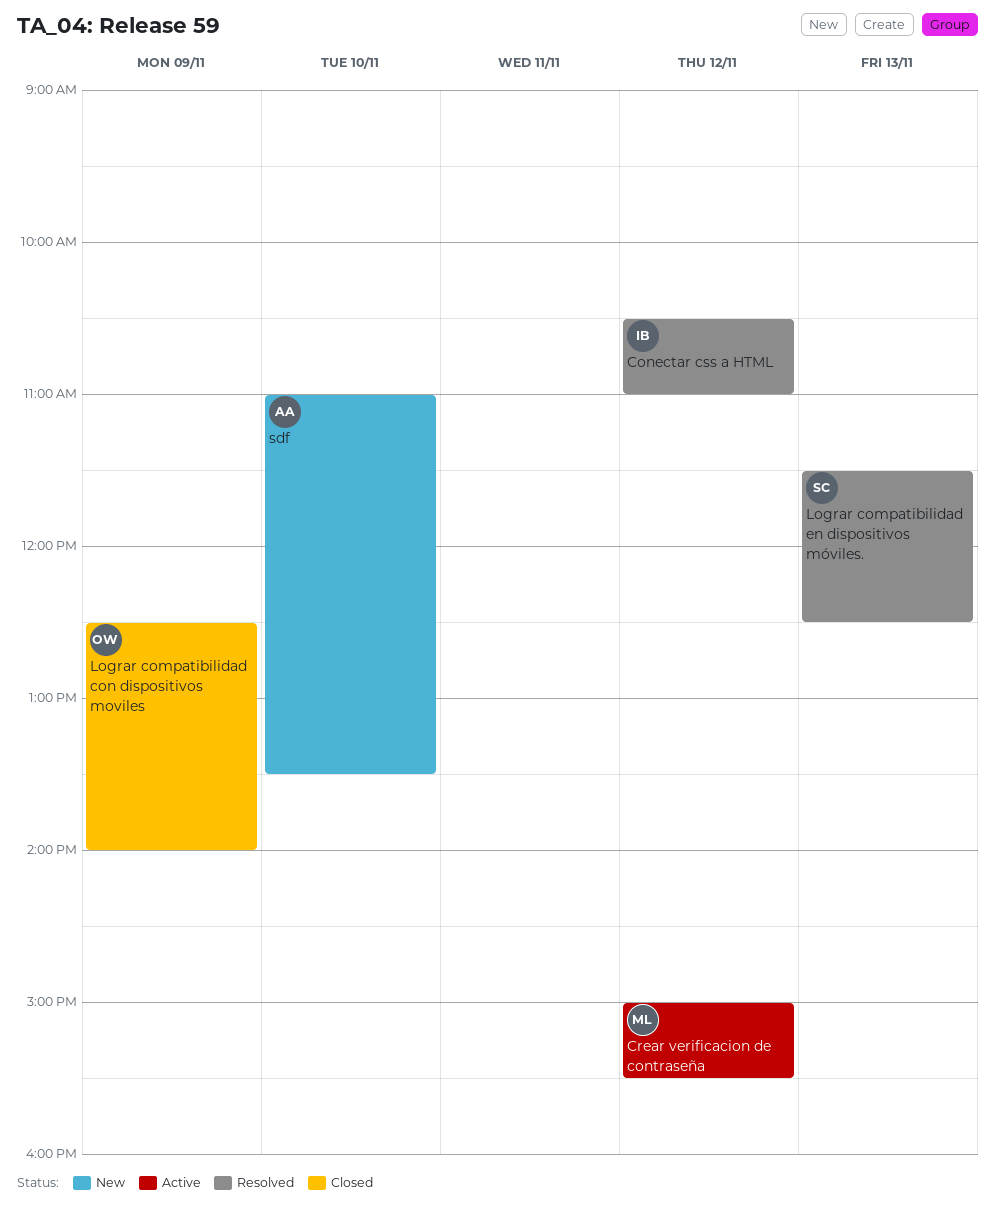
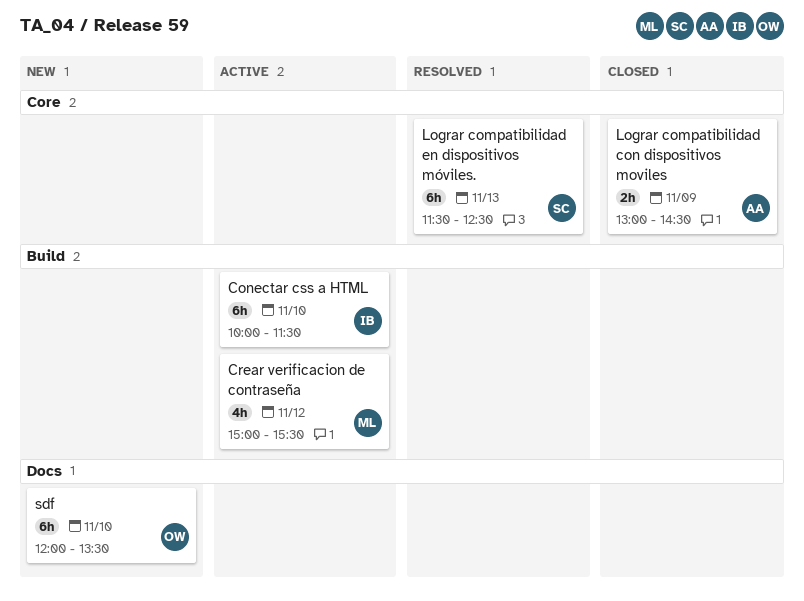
Conectar css a HTML, status: Resolved -> Active
Conectar css a HTML, day: Nov 12 -> Nov 10
Conectar css a HTML, begins: 10:30 -> 10:00
Conectar css a HTML, ends: 11:00 -> 11:30
Lograr compatibilidad con dispositivos moviles, owner: OW -> AA
Lograr compatibilidad con dispositivos moviles, begins: 12:30 -> 13:00
Lograr compatibilidad con dispositivos moviles, ends: 14:00 -> 14:30
sdf, owner: AA -> OW
sdf, begins: 11:00 -> 12:00

